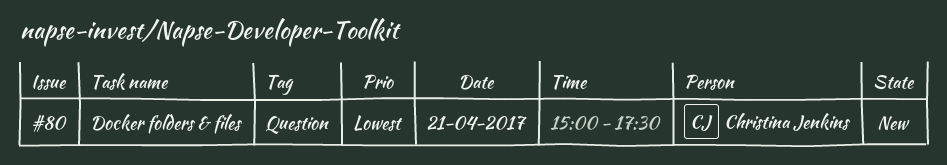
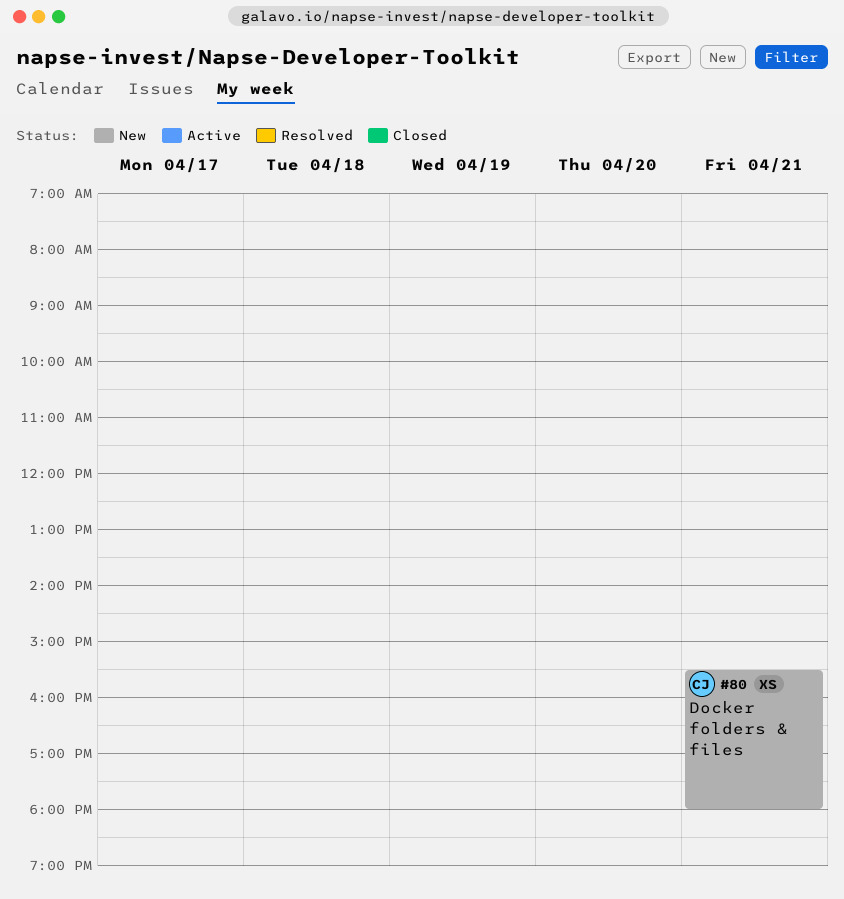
#80, begins: 15:00 -> 15:30
#80, ends: 17:30 -> 18:00

